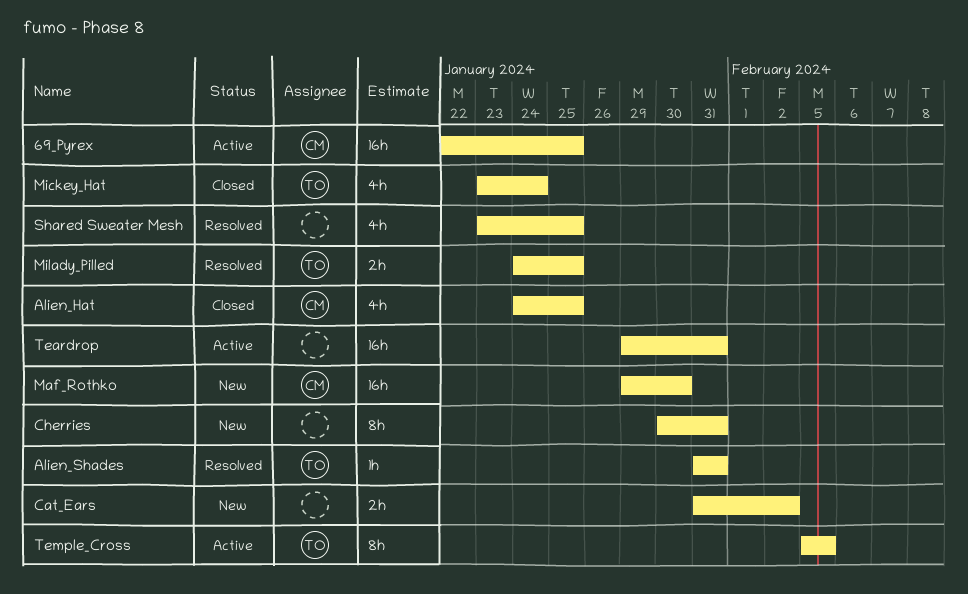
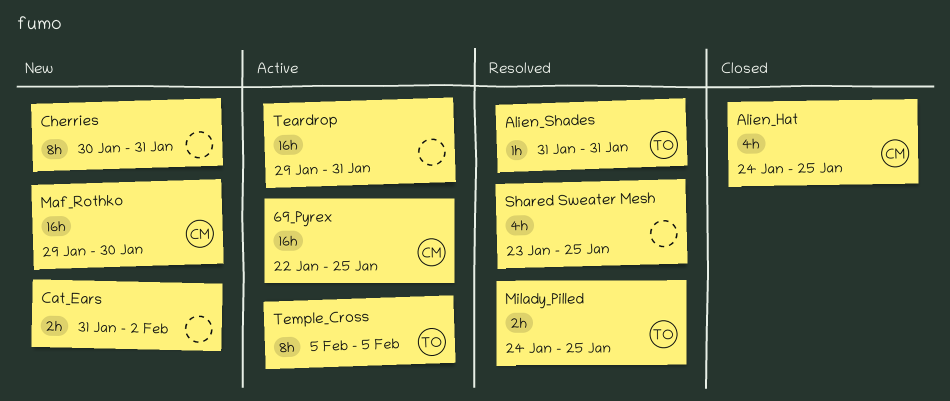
Mickey_Hat: present -> none

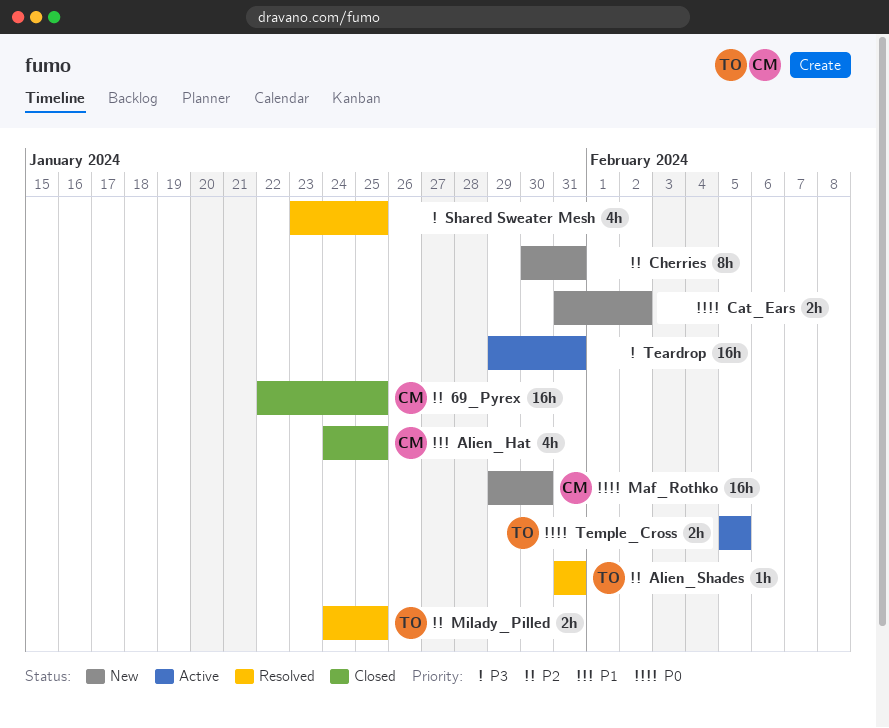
69_Pyrex, status: Active -> Closed
Temple_Cross, estimate: 8h -> 2h

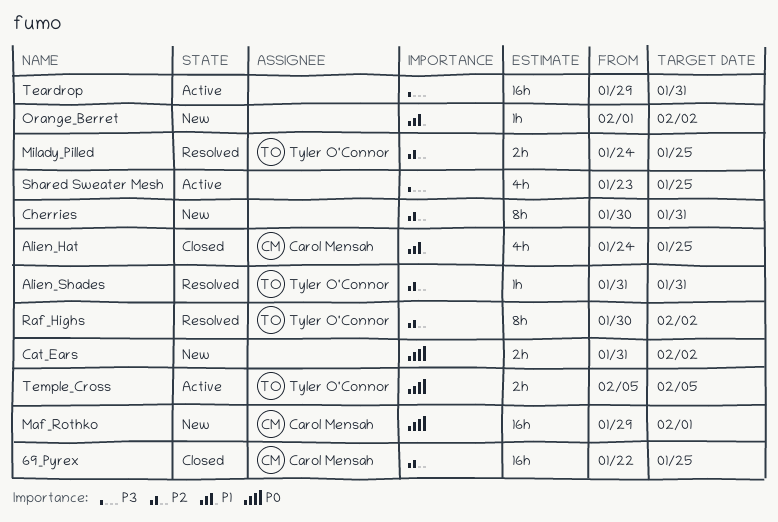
Maf_Rothko, due: Jan 30 -> Feb 1
Orange_Berret: none -> present
Raf_Highs: none -> present
Shared Sweater Mesh, status: Resolved -> Active

